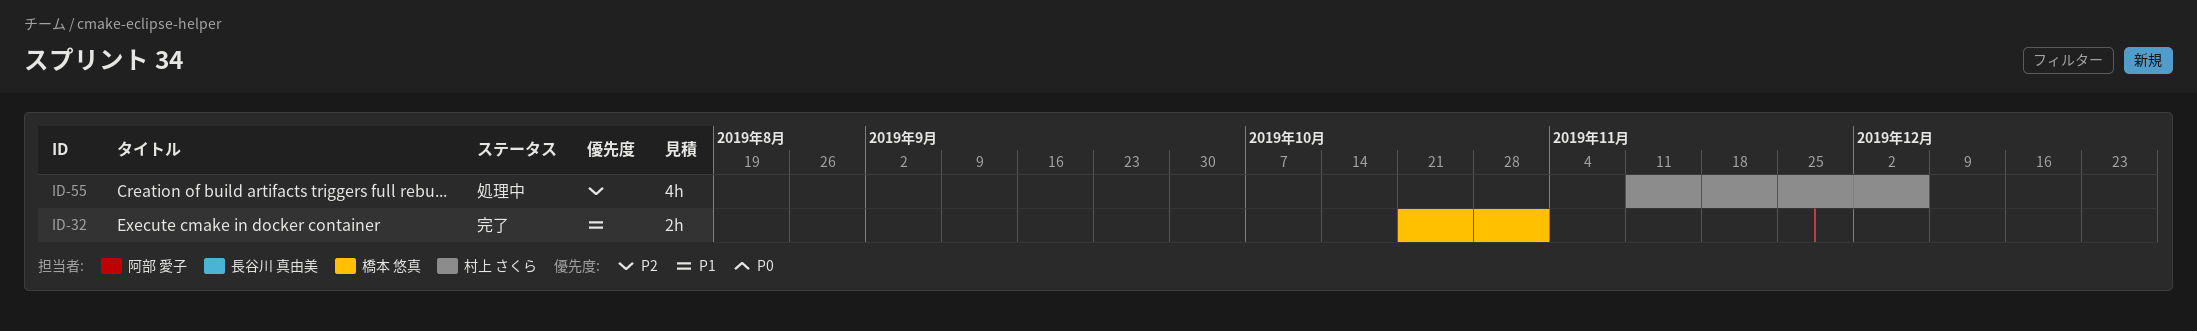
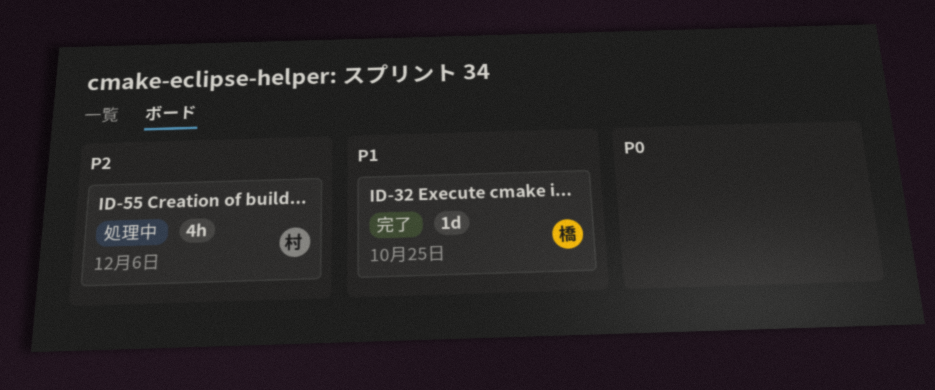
ID-32, estimate: 2h -> 1d
ID-32, due: Nov 1 -> Oct 25

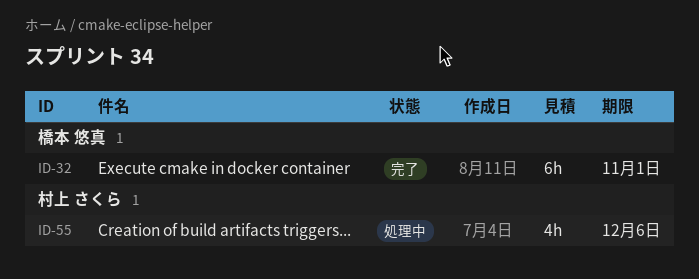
ID-32, estimate: 1d -> 6h
ID-32, due: Oct 25 -> Nov 1

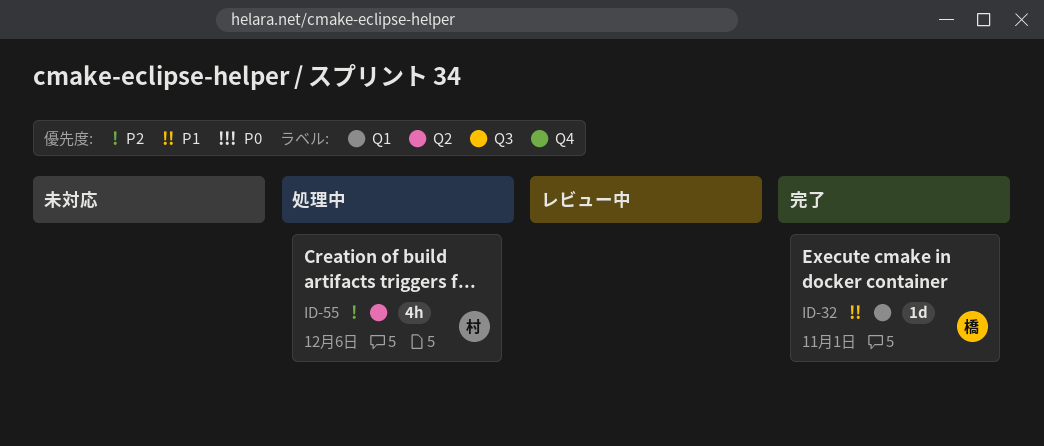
ID-32, estimate: 6h -> 1d

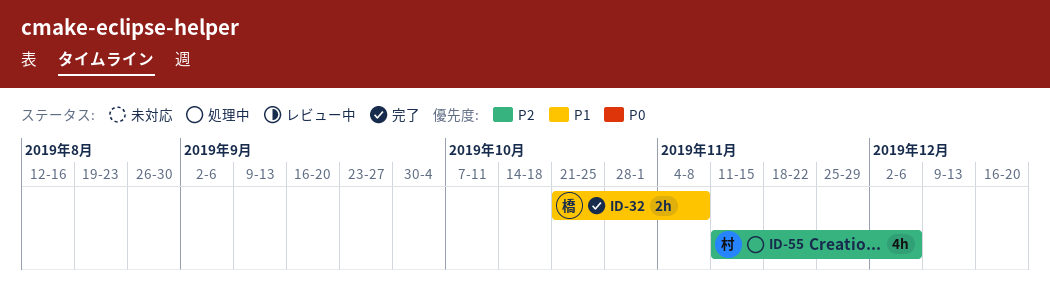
ID-32, estimate: 1d -> 2h
ID-32, due: Nov 1 -> Nov 8

